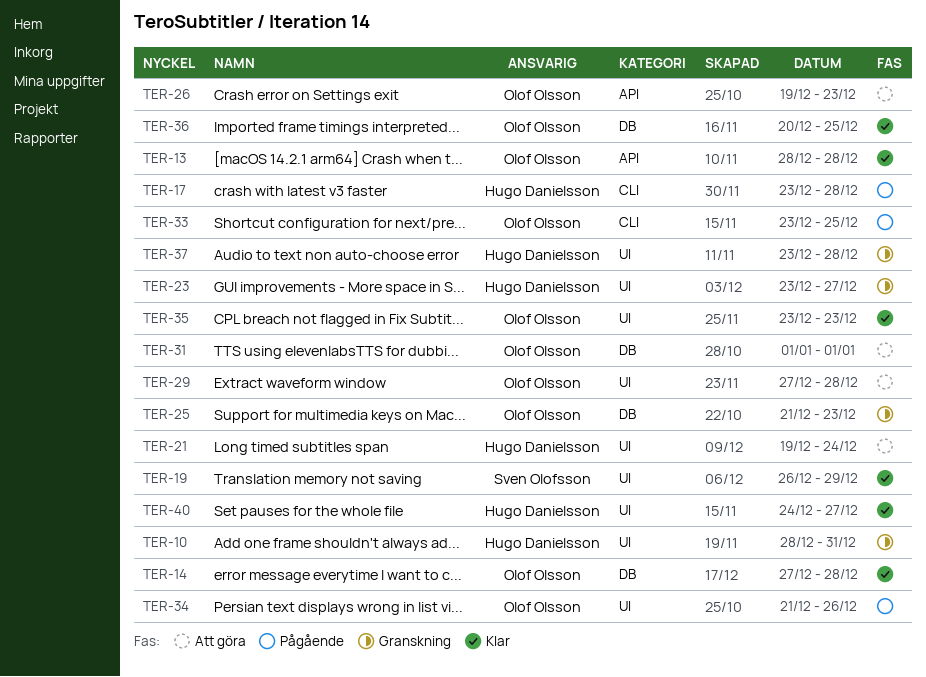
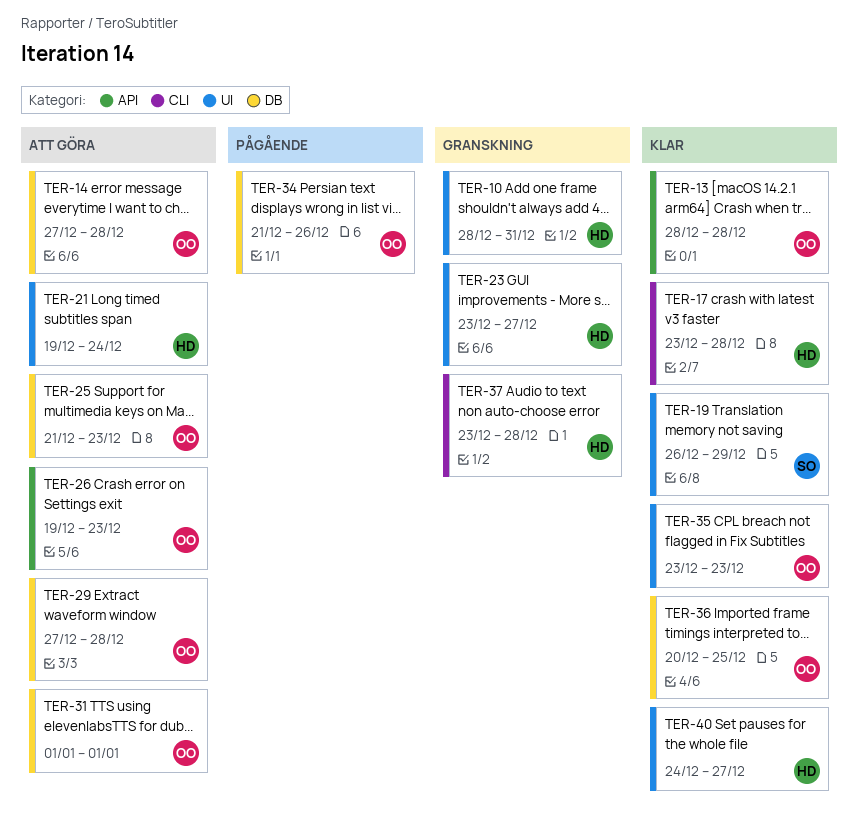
TER-14, status: Klar -> Att göra
TER-17, status: Pågående -> Klar
TER-25, status: Granskning -> Att göra
TER-29, label: UI -> DB
TER-33: present -> none
TER-34, label: UI -> DB
TER-37, label: UI -> CLI

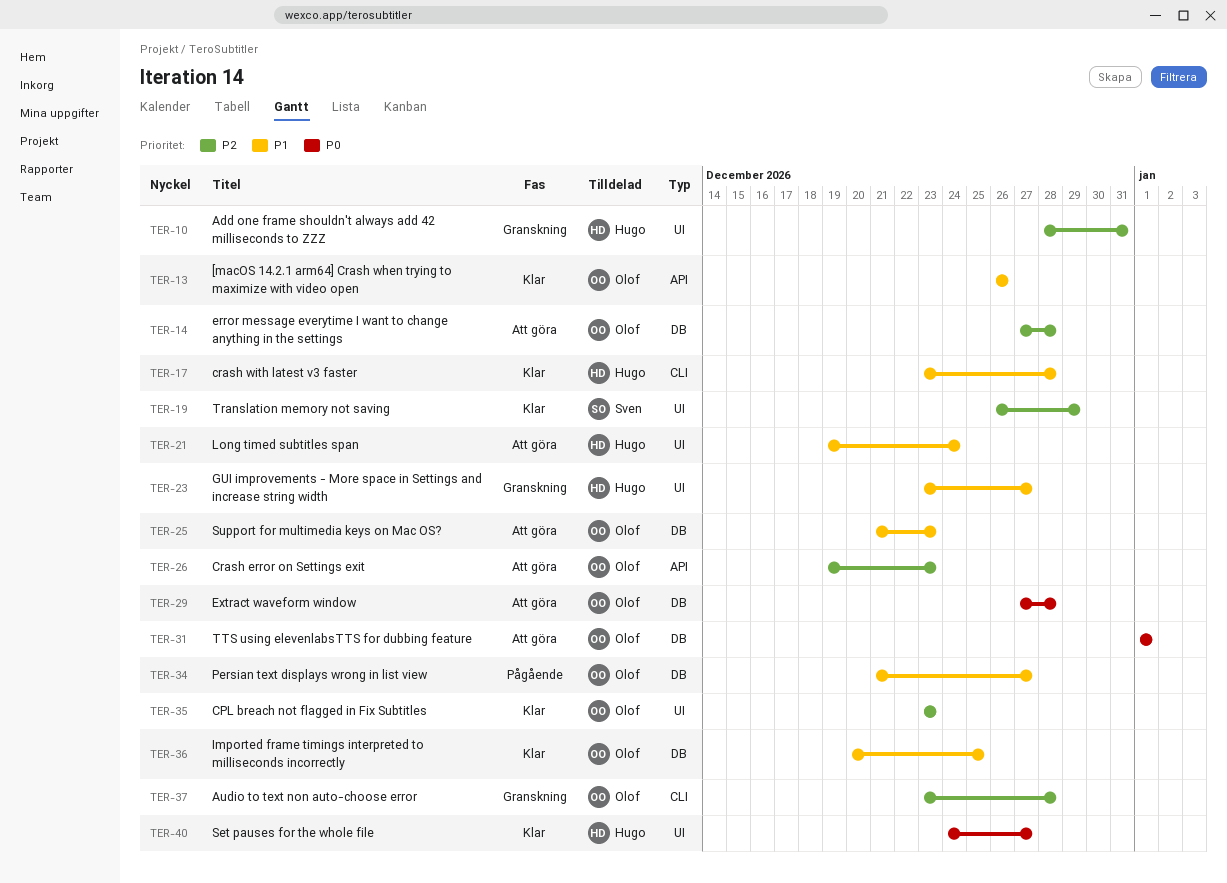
TER-13, start: Dec 28 -> Dec 26
TER-13, due: Dec 28 -> Dec 26
TER-34, due: Dec 26 -> Dec 27
TER-37, owner: Hugo -> Olof

